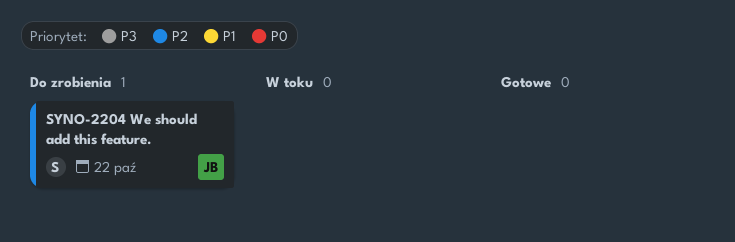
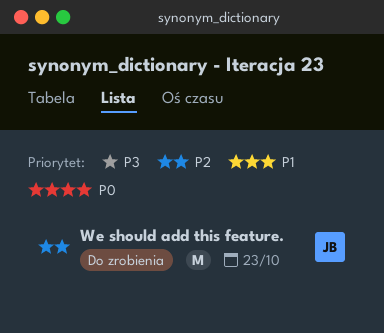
We should add this feature., estimate: S -> M
We should add this feature., due: Oct 22 -> Oct 23

